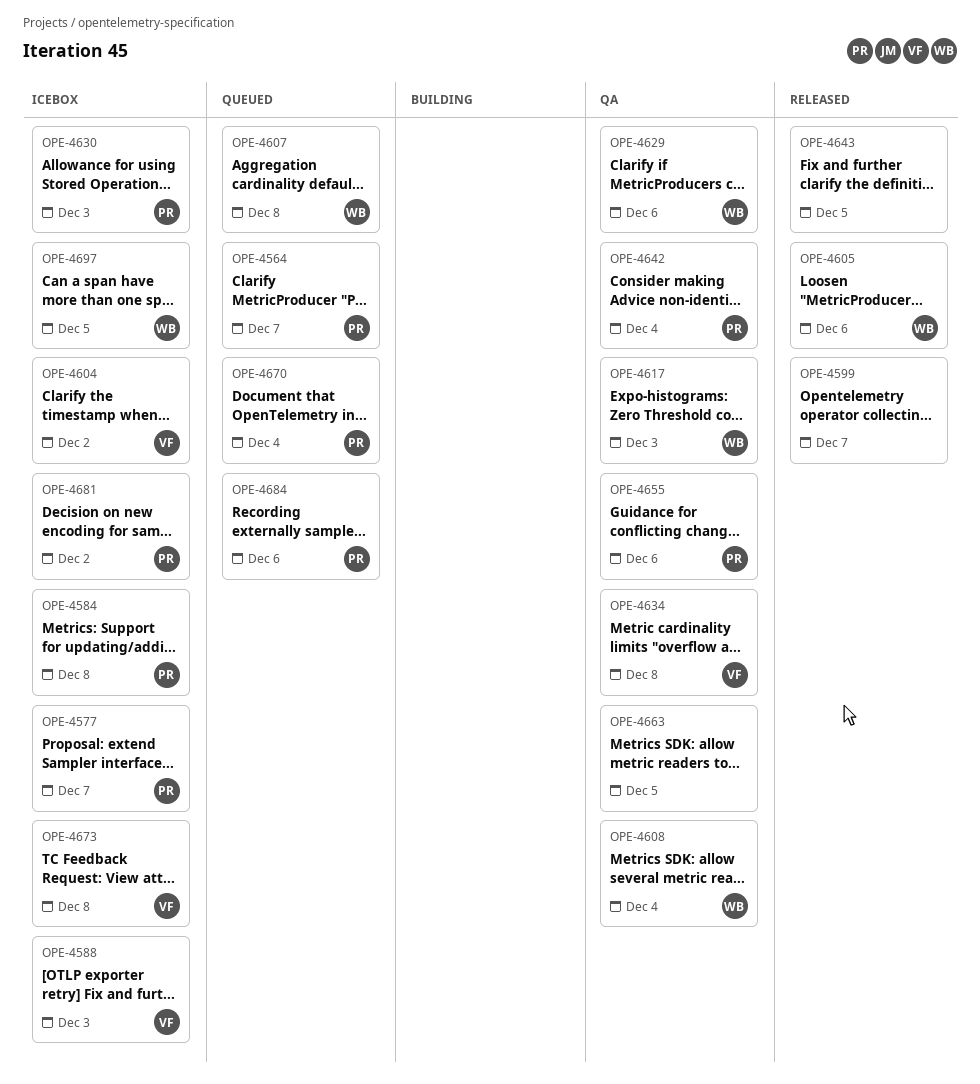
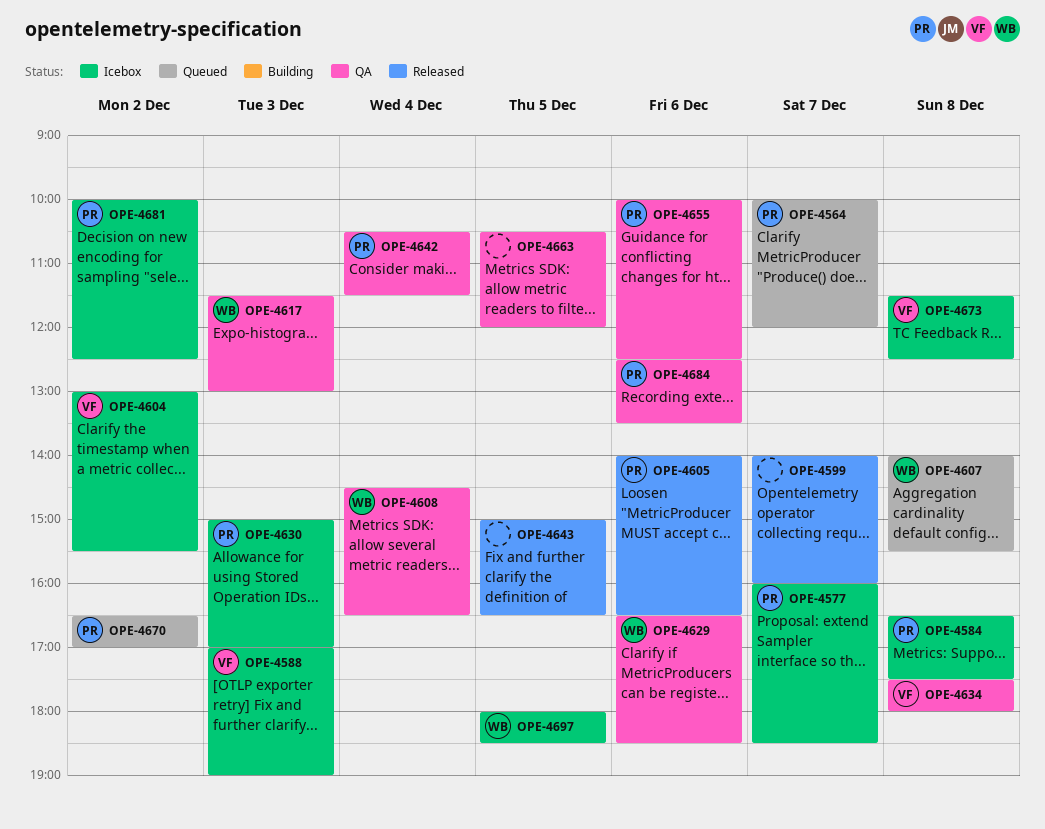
OPE-4605, owner: WB -> PR
OPE-4670, day: Dec 4 -> Dec 2
OPE-4684, status: Queued -> QA

